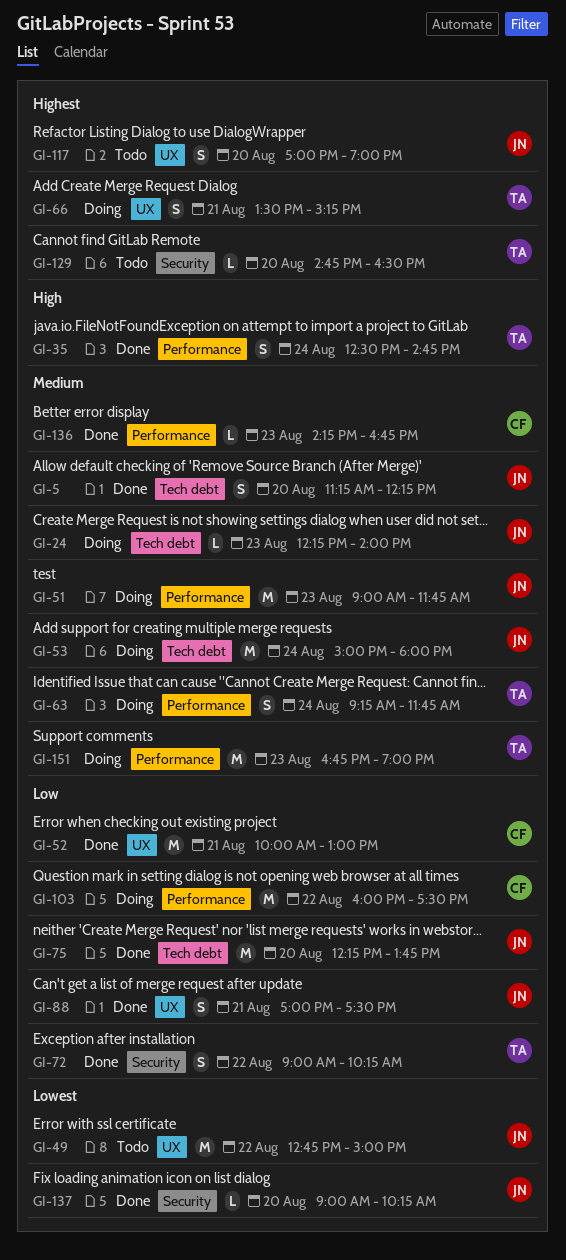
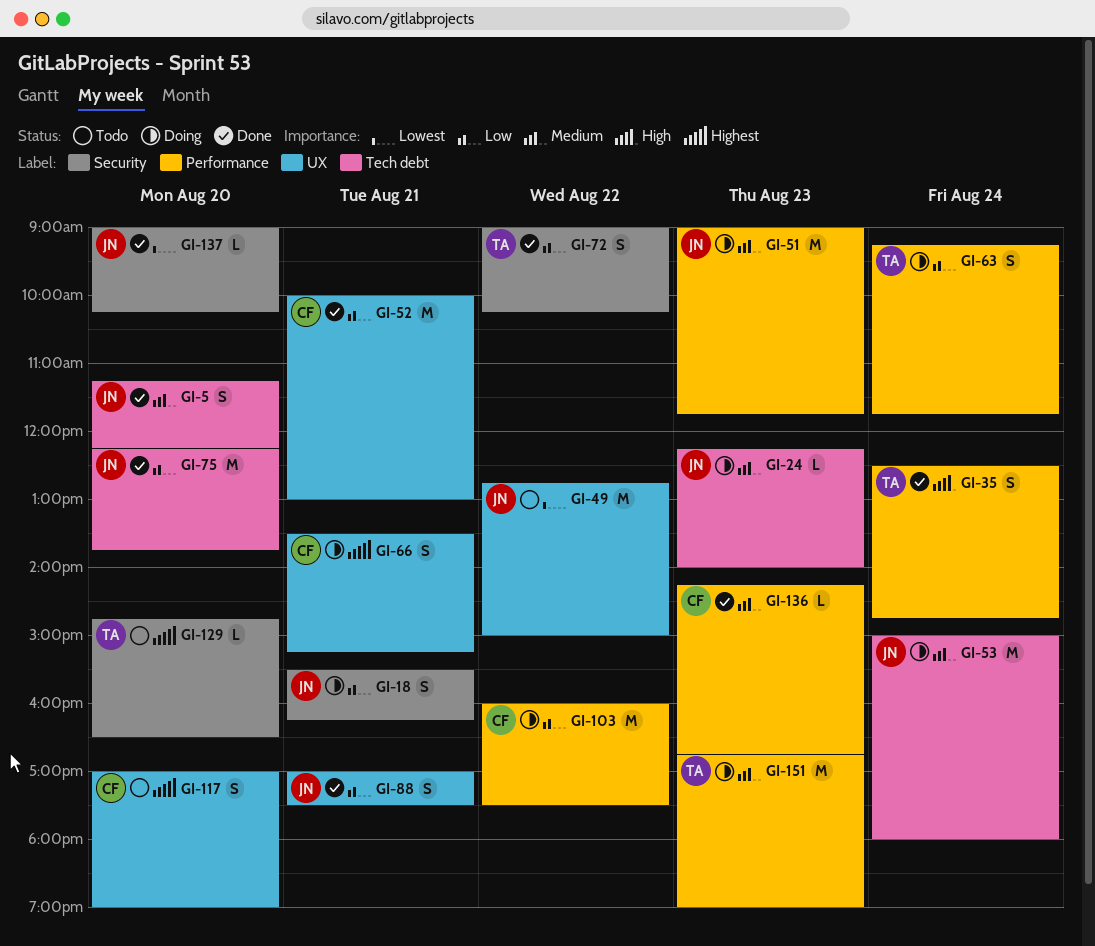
GI-18: none -> present
GI-63, priority: Medium -> Low
GI-66, owner: TA -> CF
GI-117, owner: JN -> CF

